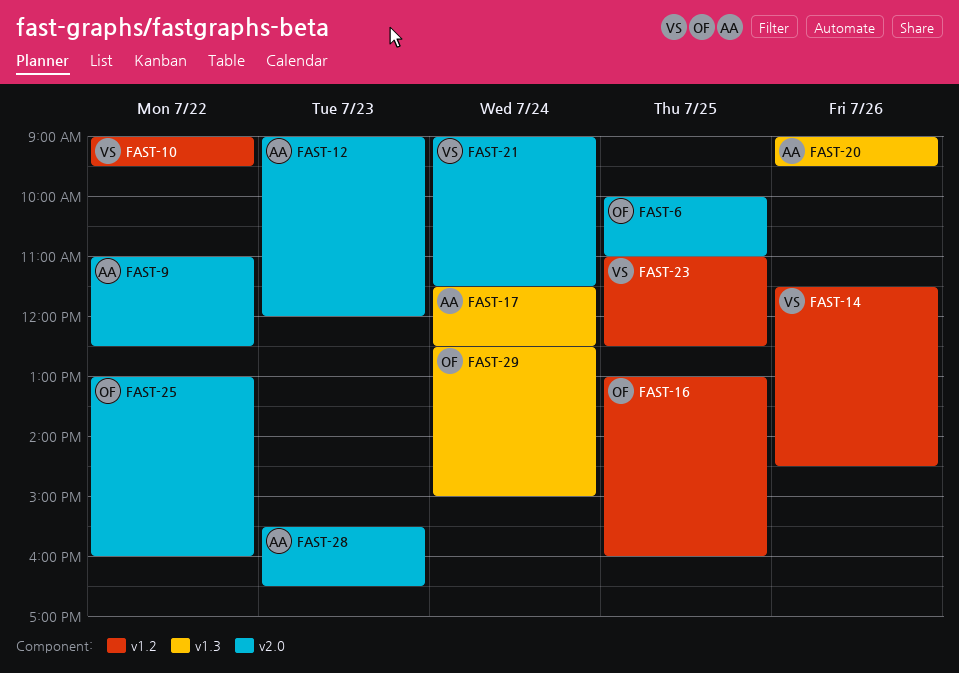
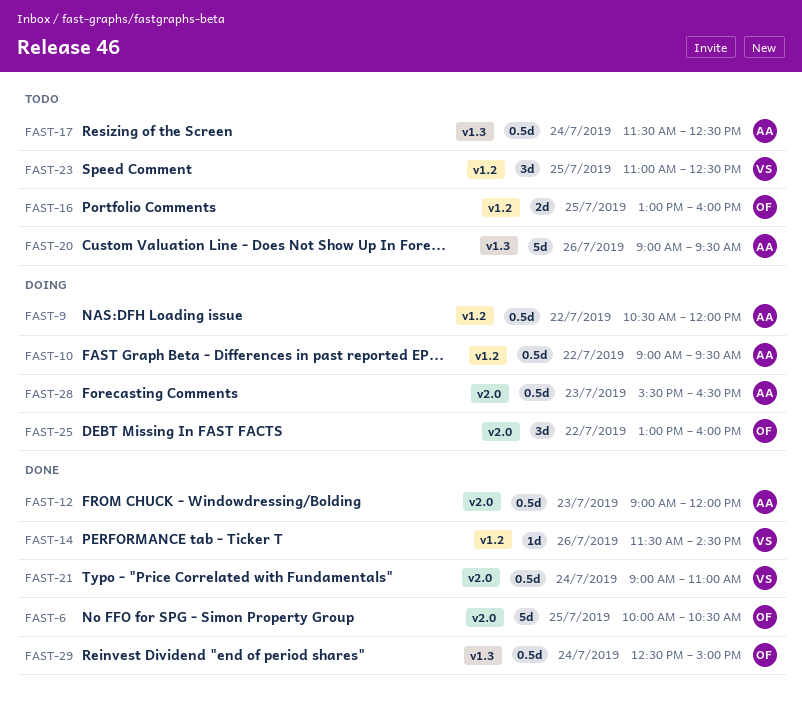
FAST-6, ends: 11:00 -> 10:30
FAST-9, label: v2.0 -> v1.2
FAST-9, begins: 11:00 -> 10:30
FAST-9, ends: 12:30 -> 12:00
FAST-10, owner: VS -> AA
FAST-21, ends: 11:30 -> 11:00

